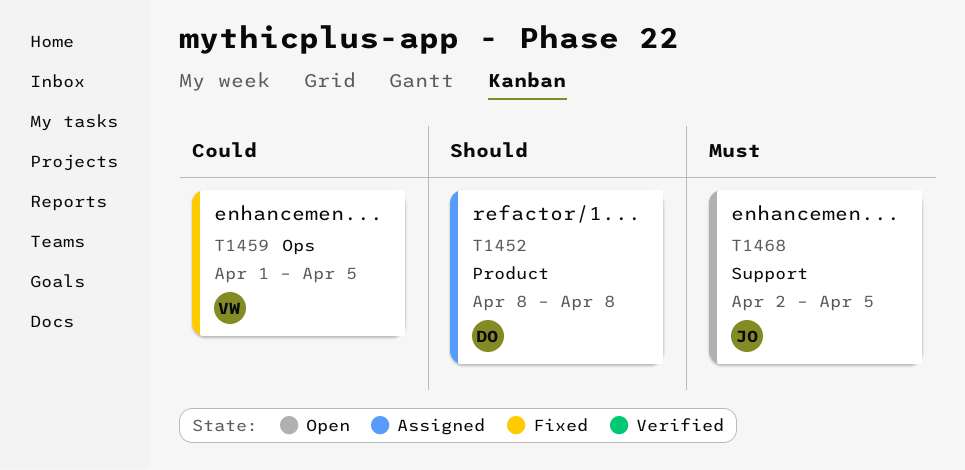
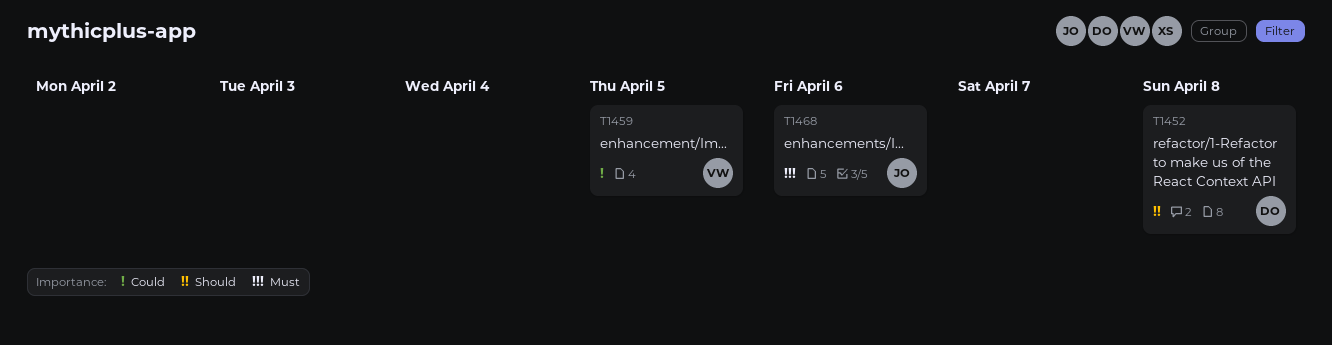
T1468, due: Apr 5 -> Apr 6

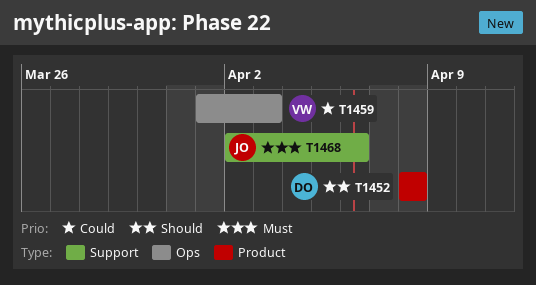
T1459, due: Apr 5 -> Apr 3

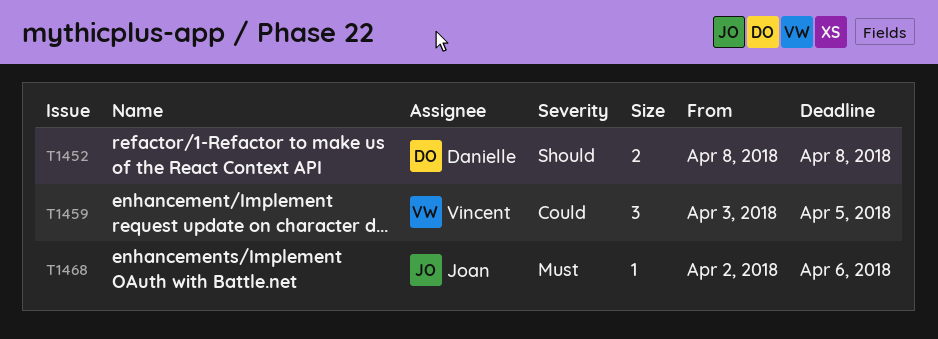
T1459, start: Apr 1 -> Apr 3
T1459, due: Apr 3 -> Apr 5

